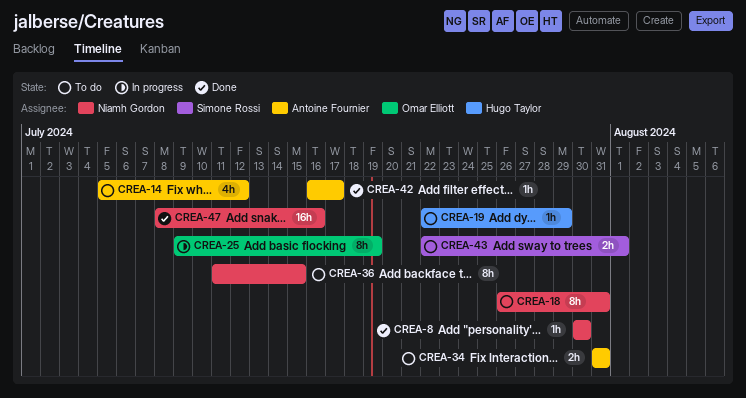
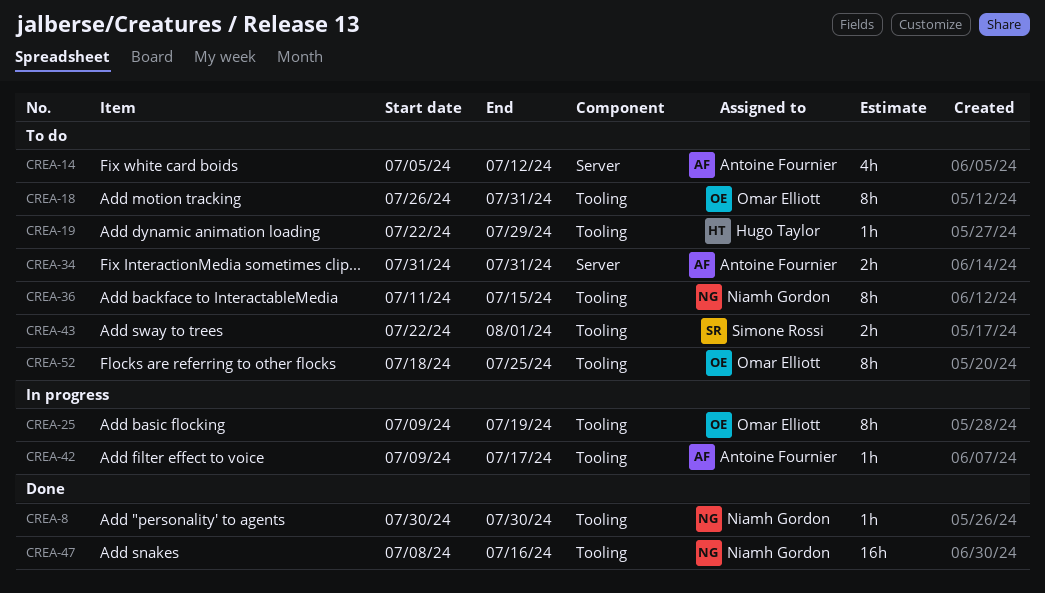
CREA-18, owner: Niamh Gordon -> Omar Elliott
CREA-42, status: Done -> In progress
CREA-42, start: Jul 16 -> Jul 9
CREA-52: none -> present

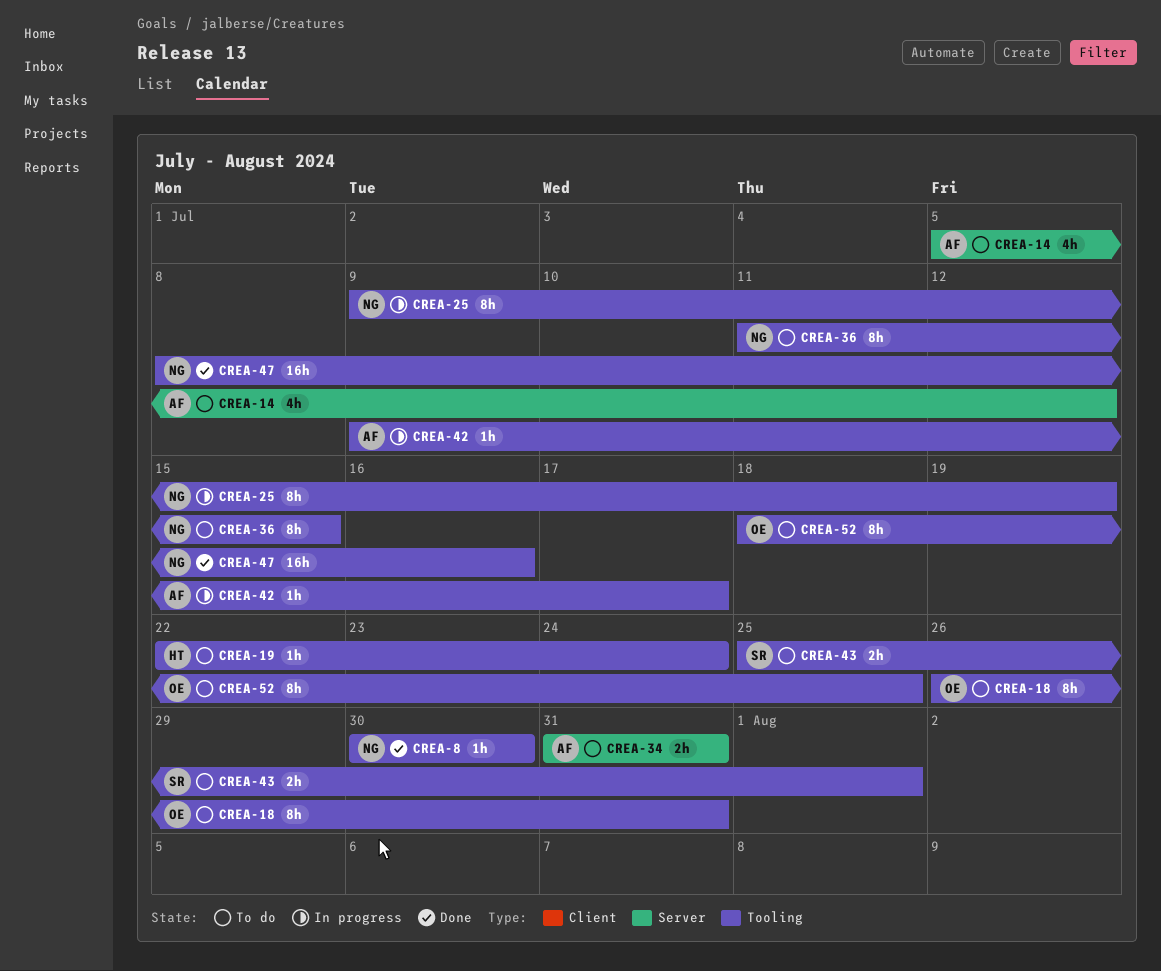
CREA-19, due: Jul 29 -> Jul 24
CREA-25, owner: Omar Elliott -> Niamh Gordon
CREA-43, start: Jul 22 -> Jul 25

